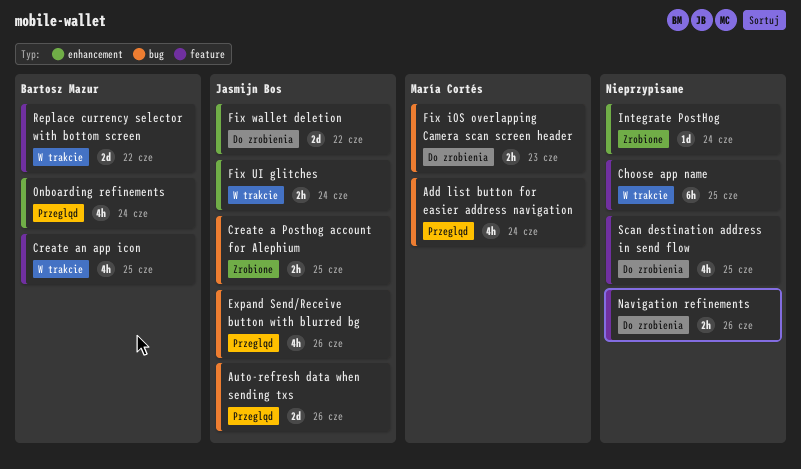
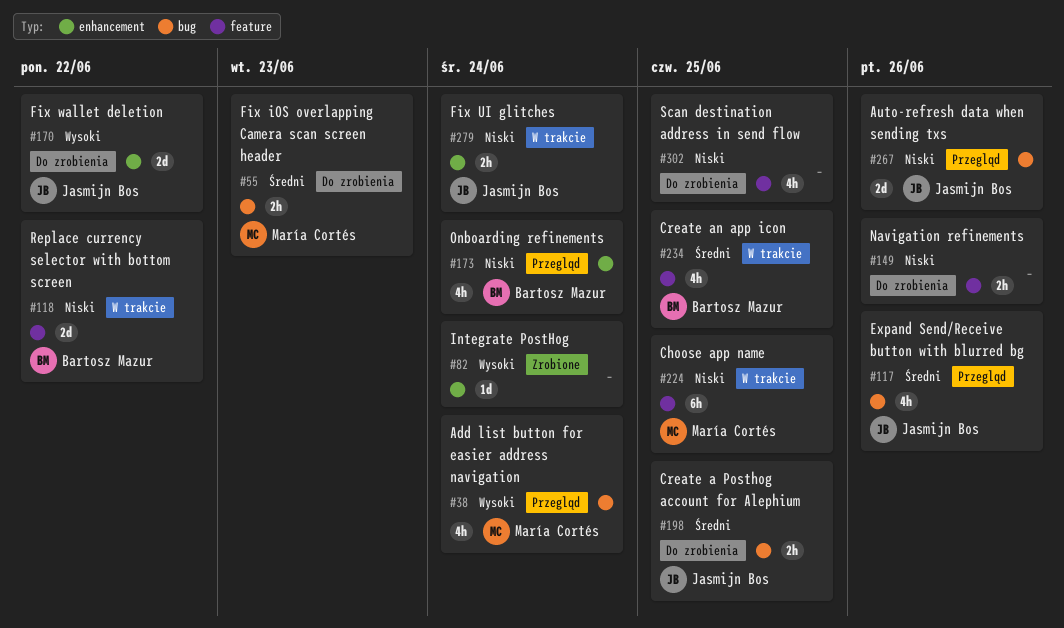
Choose app name, owner: none -> María Cortés
Create a Posthog account for Alephium, status: Zrobione -> Do zrobienia

